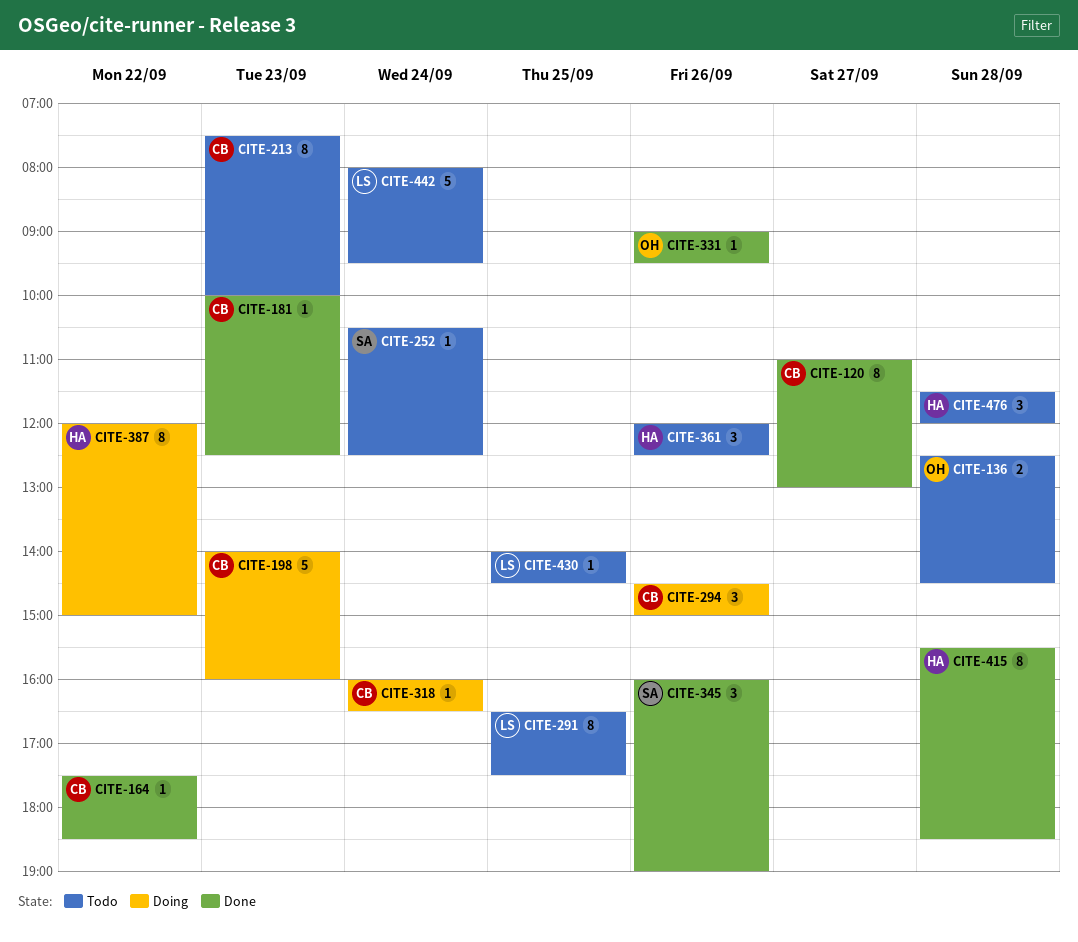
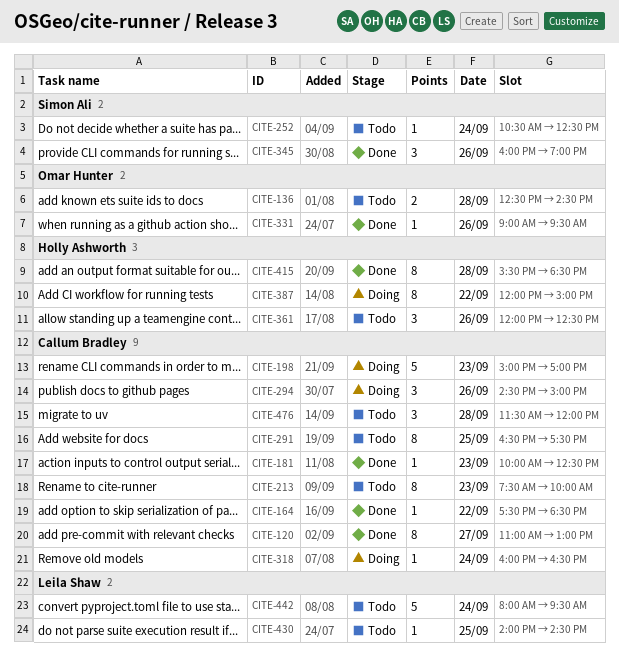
CITE-198, begins: 14:00 -> 15:00
CITE-198, ends: 16:00 -> 17:00
CITE-291, owner: Leila Shaw -> Callum Bradley
CITE-476, owner: Holly Ashworth -> Callum Bradley

